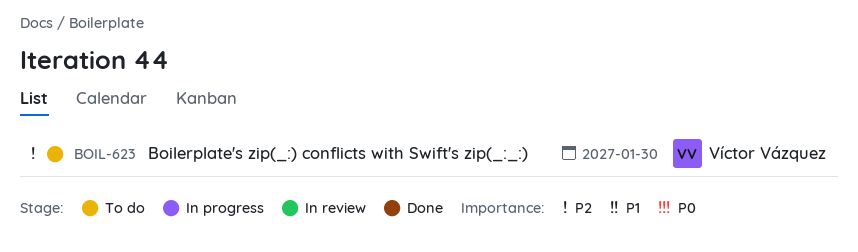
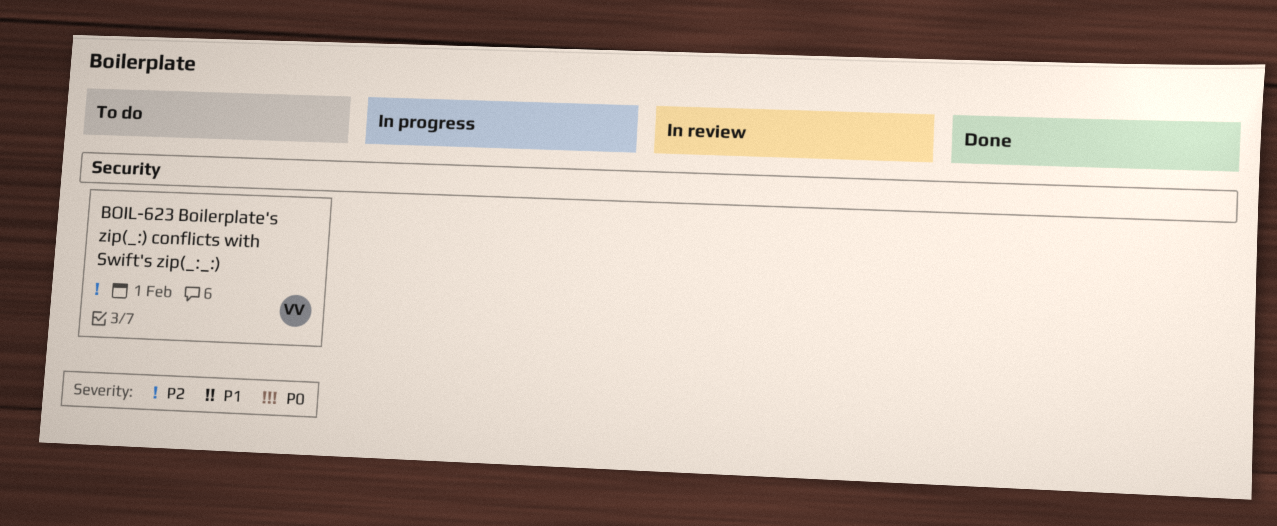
BOIL-623, due: Jan 30 -> Feb 1

